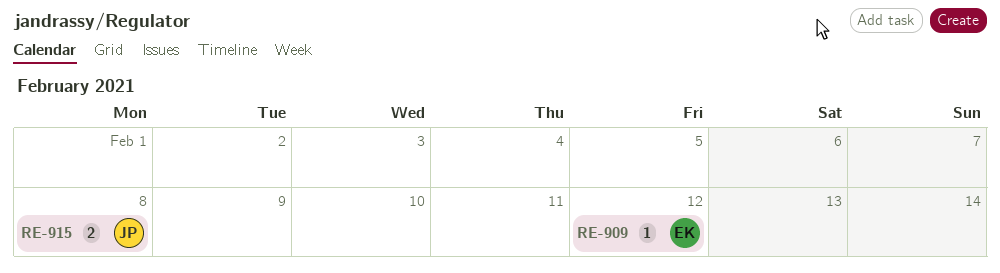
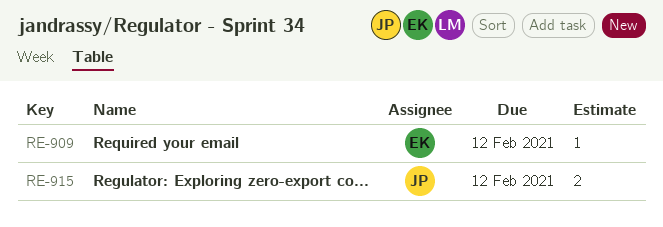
RE-915, due: Feb 8 -> Feb 12

